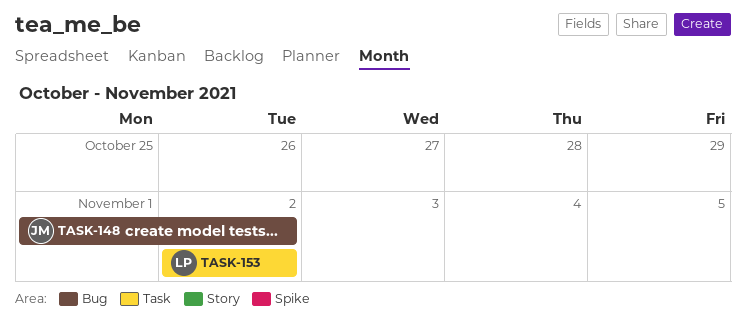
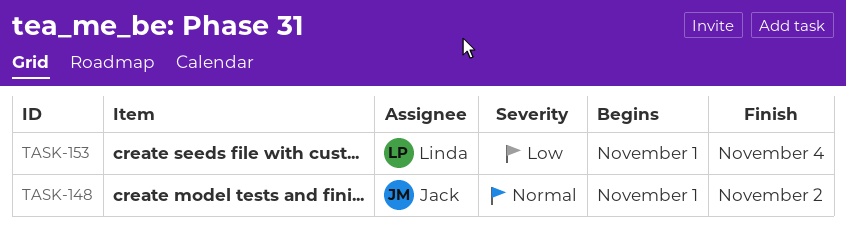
TASK-153, start: Nov 2 -> Nov 1
TASK-153, due: Nov 2 -> Nov 4

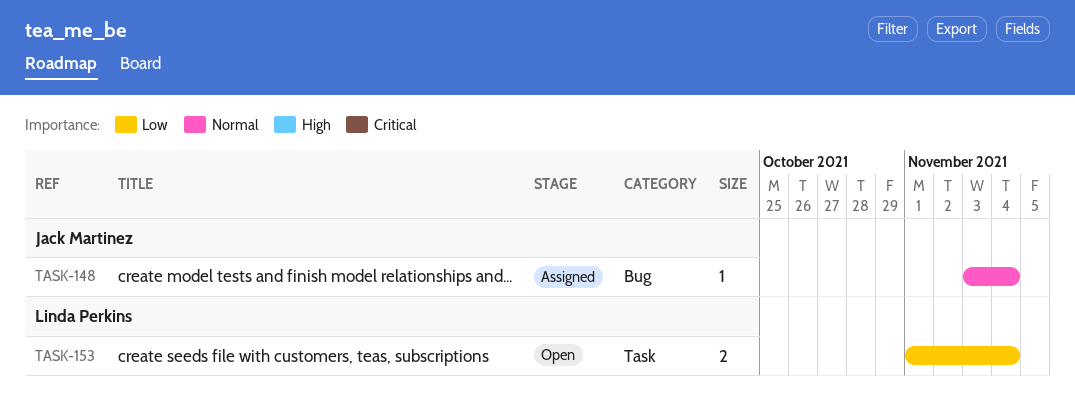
TASK-148, start: Nov 1 -> Nov 3
TASK-148, due: Nov 2 -> Nov 4

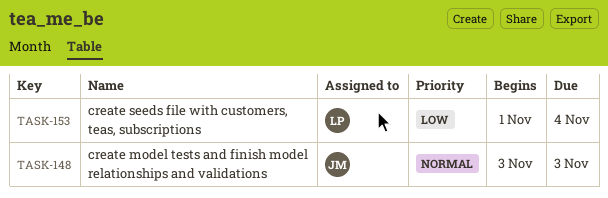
TASK-148, due: Nov 4 -> Nov 3

